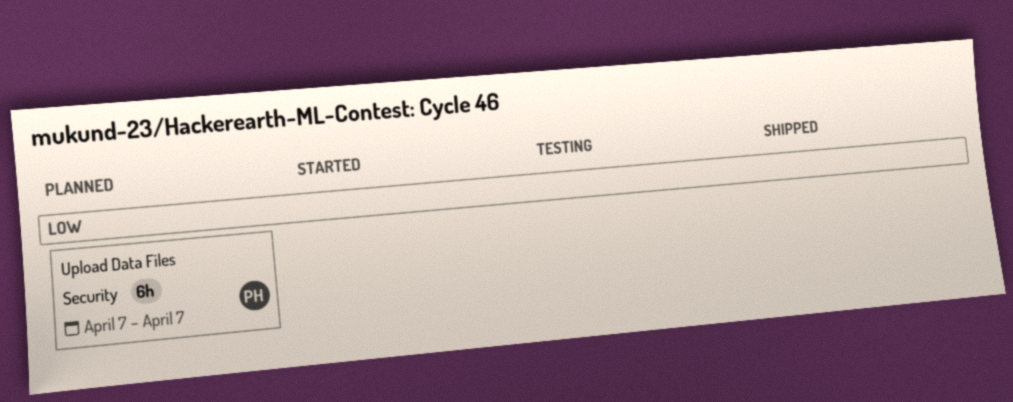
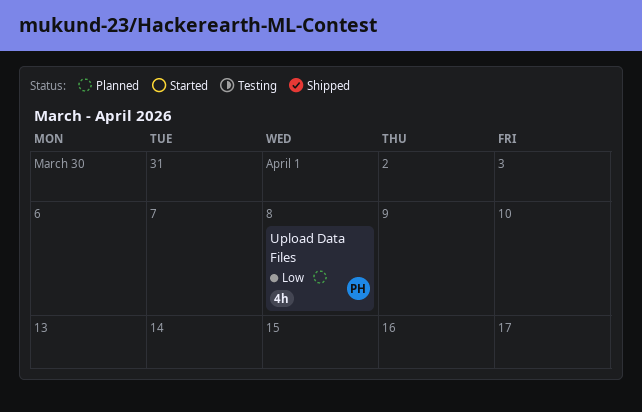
Upload Data Files, estimate: 6h -> 4h
Upload Data Files, due: Apr 7 -> Apr 8

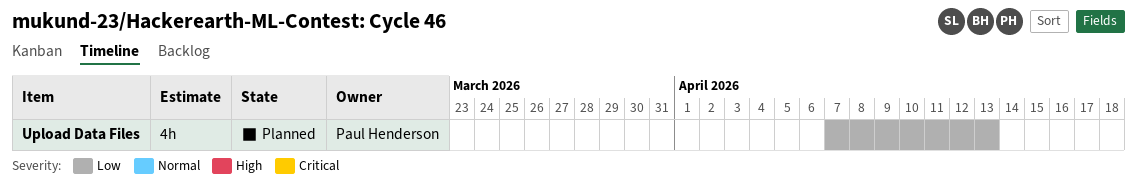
Upload Data Files, due: Apr 8 -> Apr 13

